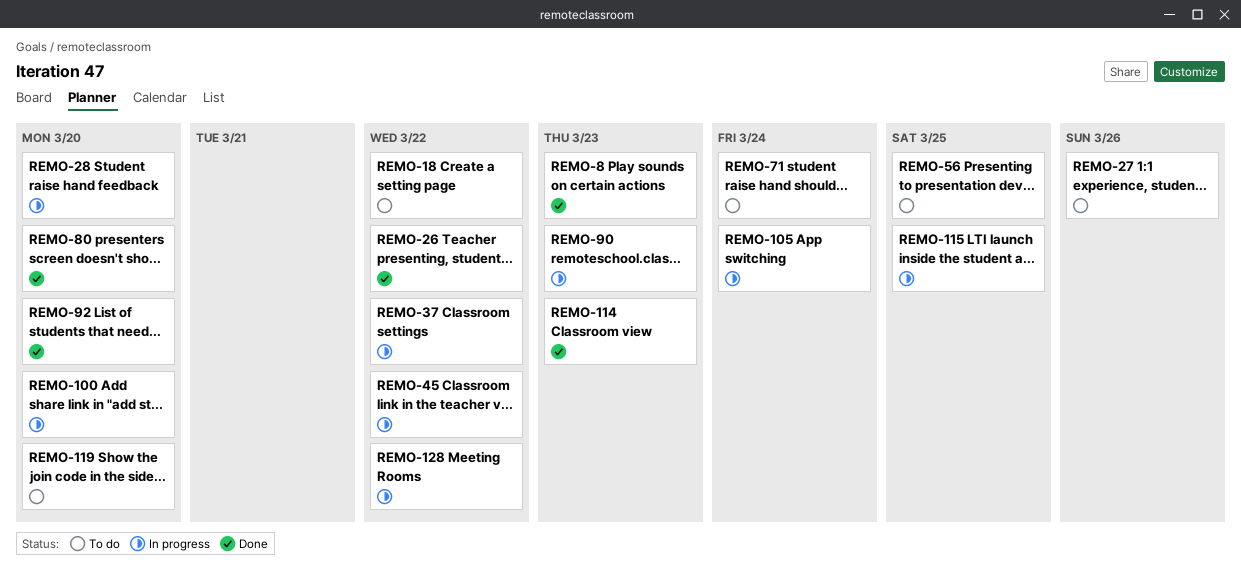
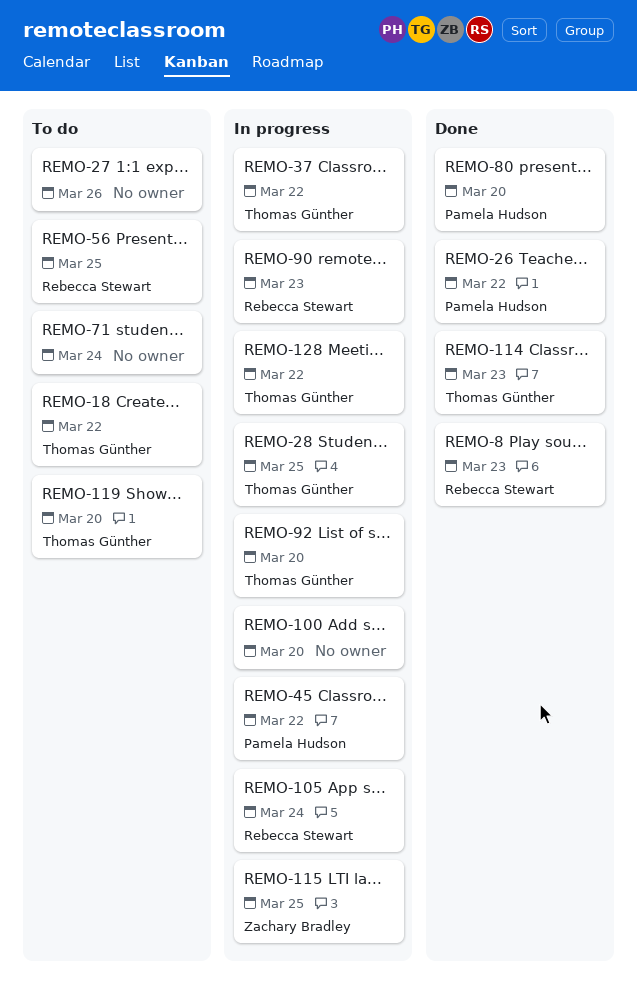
REMO-28, due: Mar 20 -> Mar 25
REMO-92, status: Done -> In progress

